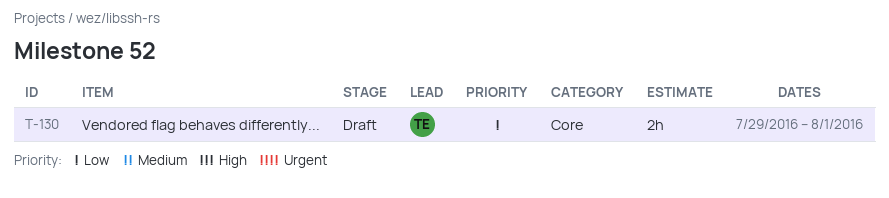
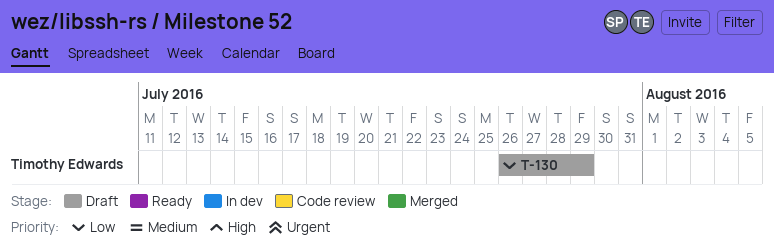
T-130, start: Jul 29 -> Jul 26
T-130, due: Aug 1 -> Jul 29

